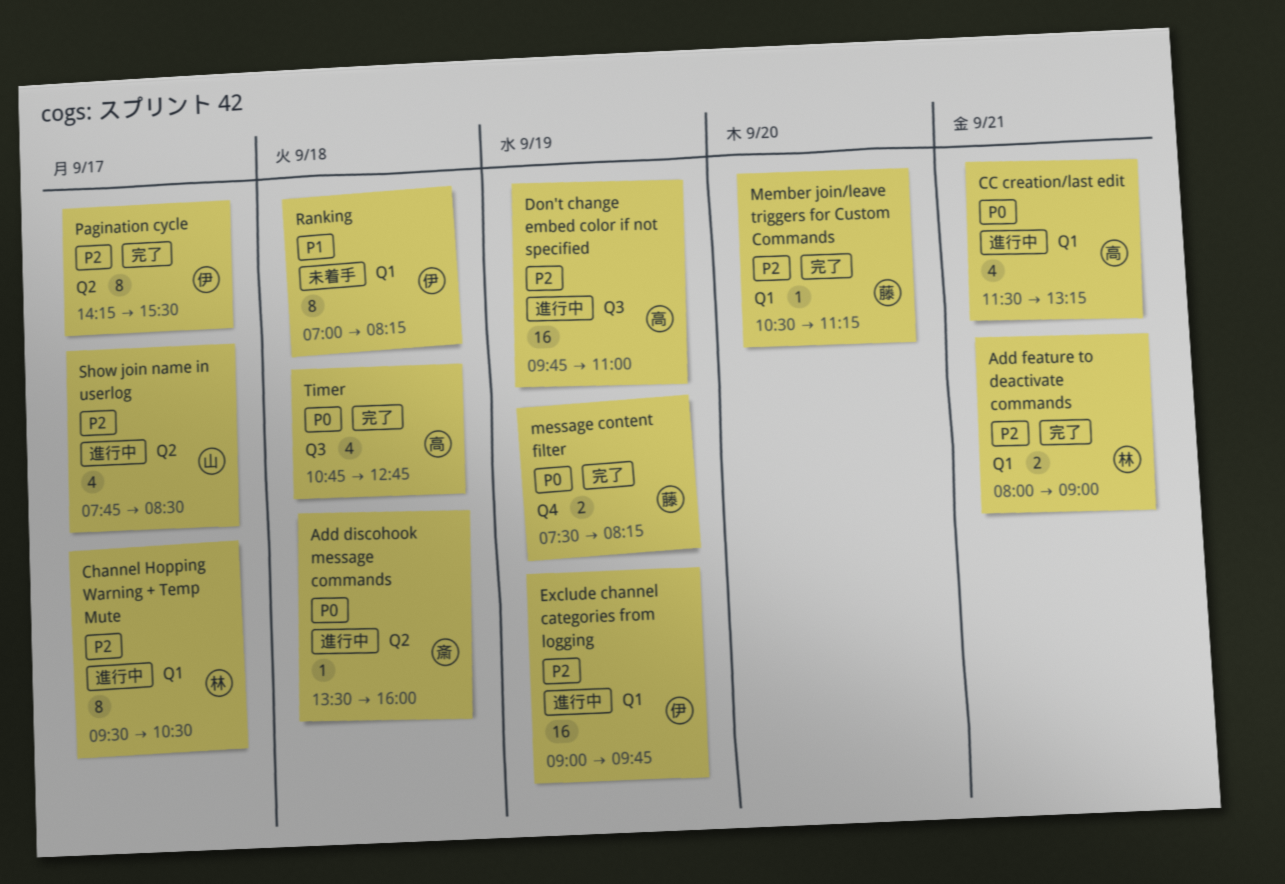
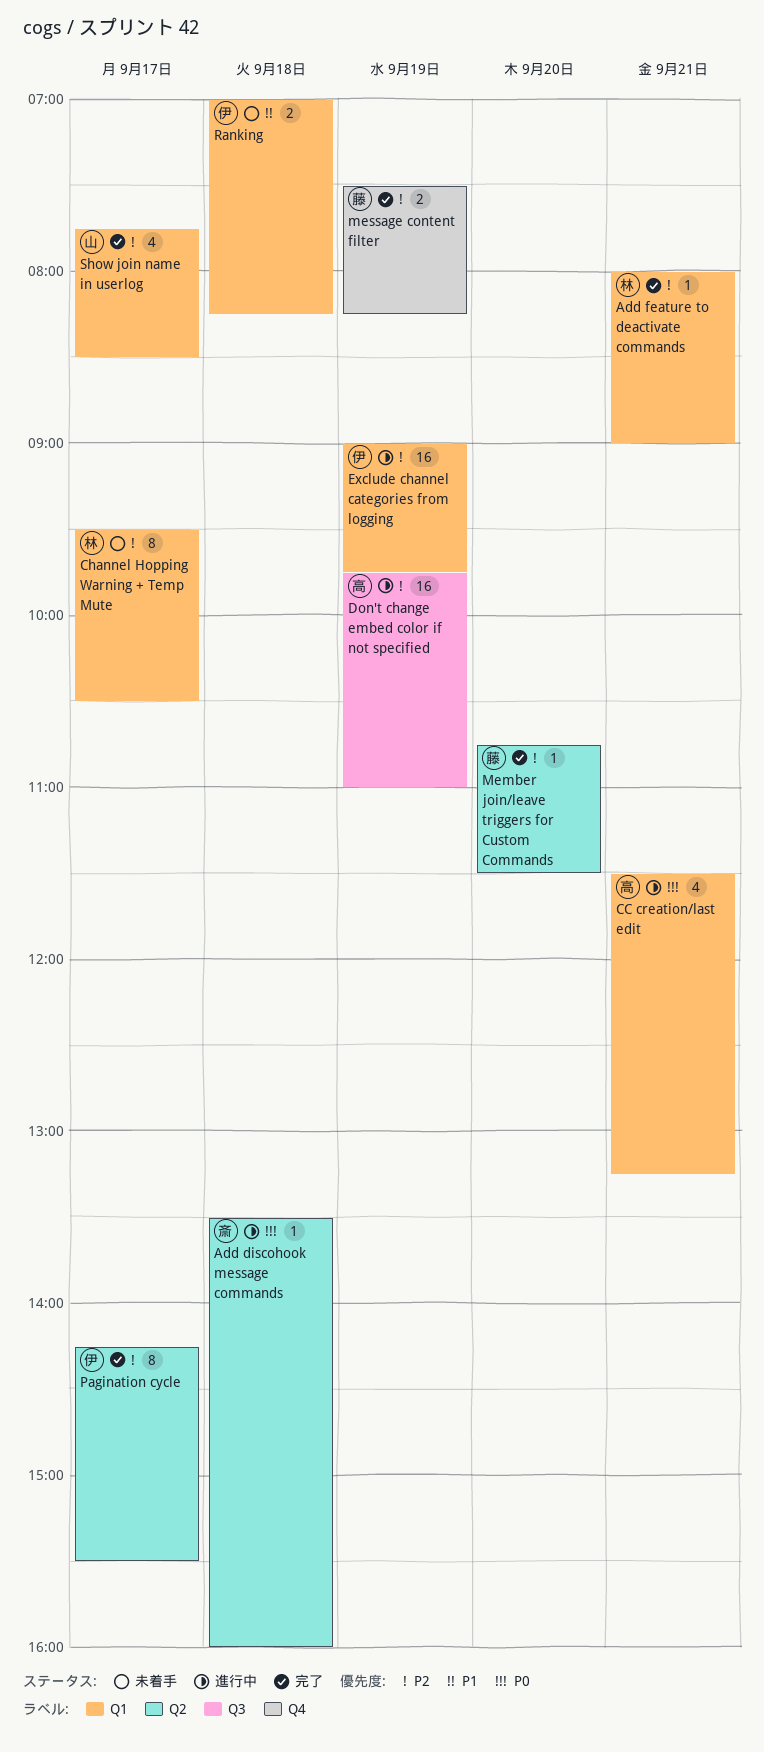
Add feature to deactivate commands, estimate: 2 -> 1
Channel Hopping Warning + Temp Mute, status: 進行中 -> 未着手
Member join/leave triggers for Custom Commands, label: Q1 -> Q2
Member join/leave triggers for Custom Commands, begins: 10:30 -> 10:45
Member join/leave triggers for Custom Commands, ends: 11:15 -> 11:30
message content filter, priority: P0 -> P2
Ranking, estimate: 8 -> 2
Show join name in userlog, status: 進行中 -> 完了
Show join name in userlog, label: Q2 -> Q1
Timer: present -> none

